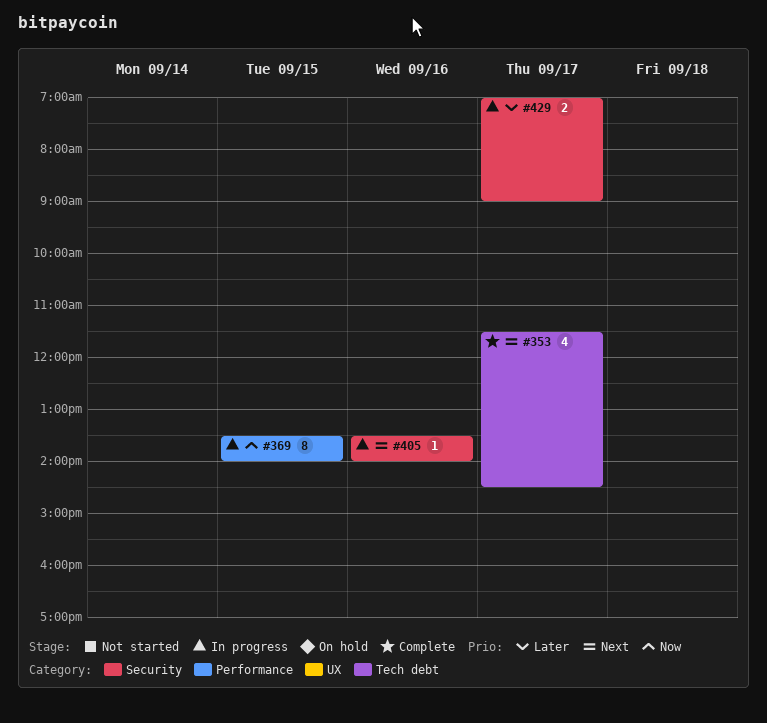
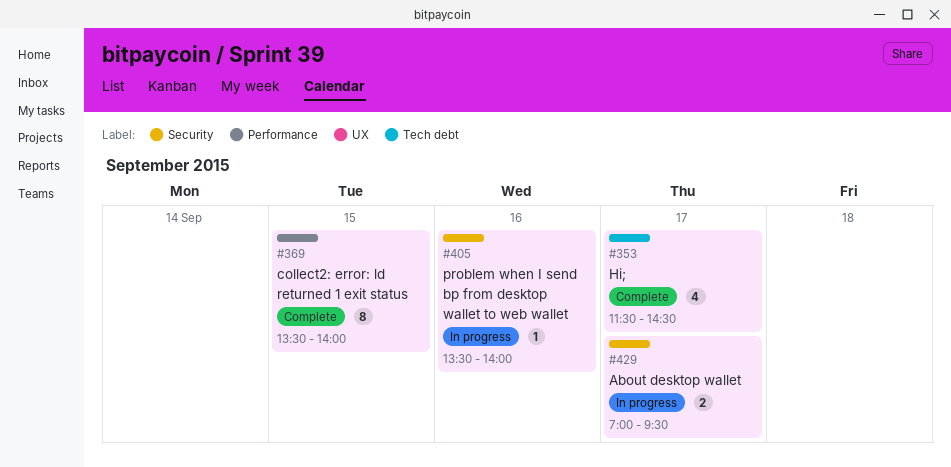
#369, status: In progress -> Complete
#429, ends: 09:00 -> 09:30

